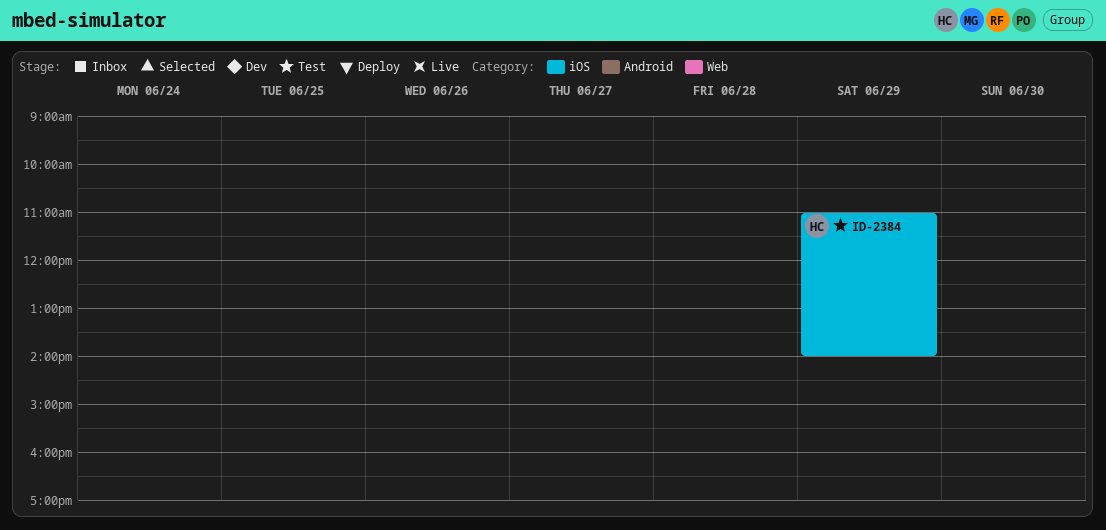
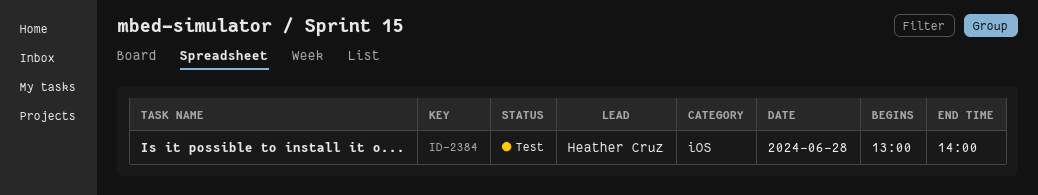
ID-2384, day: Jun 29 -> Jun 28
ID-2384, begins: 11:00 -> 13:00

